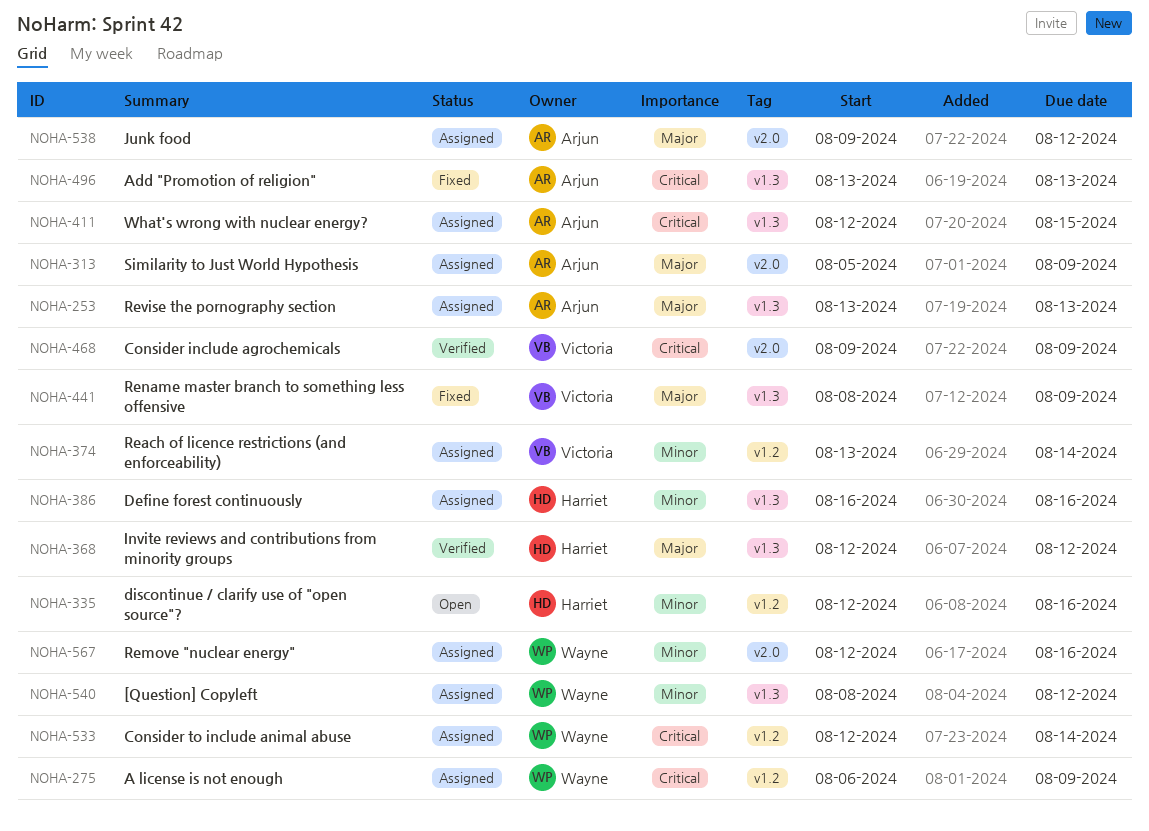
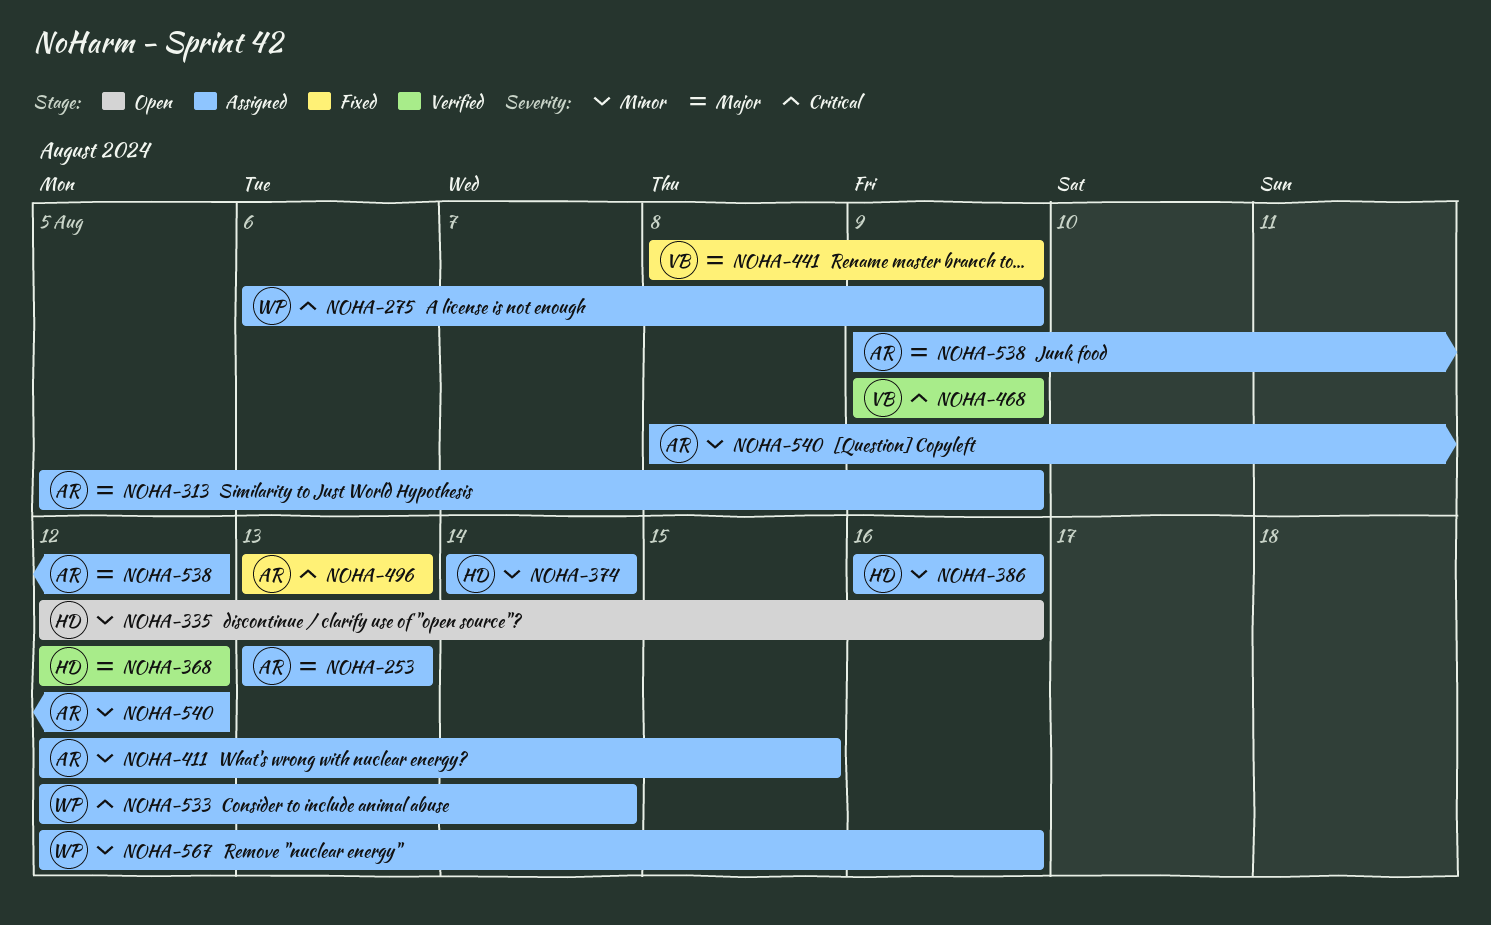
NOHA-374, owner: Victoria -> Harriet
NOHA-374, start: Aug 13 -> Aug 14
NOHA-411, priority: Critical -> Minor
NOHA-540, owner: Wayne -> Arjun

